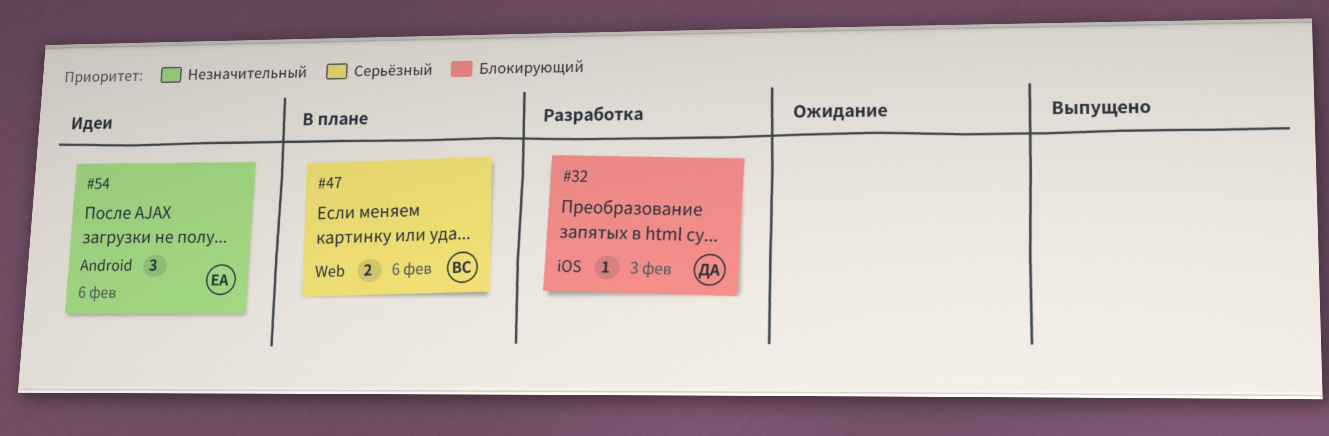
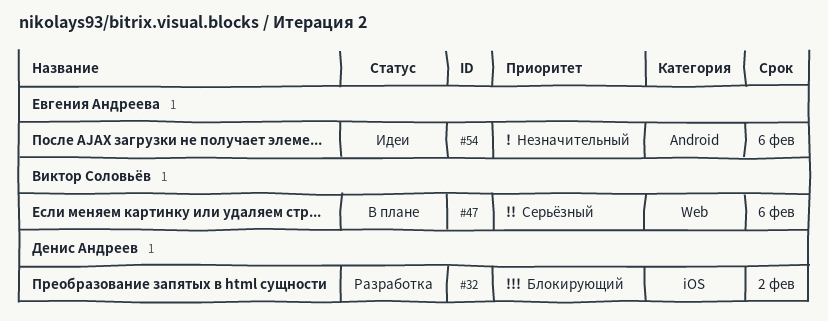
#32, due: Feb 3 -> Feb 2

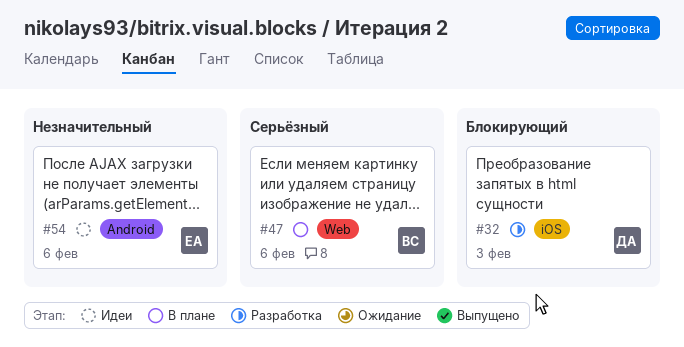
#32, due: Feb 2 -> Feb 3

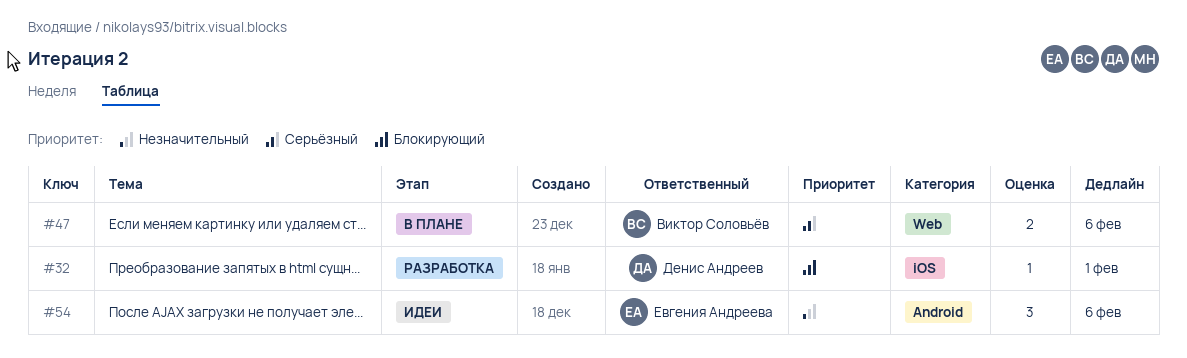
#32, due: Feb 3 -> Feb 1

